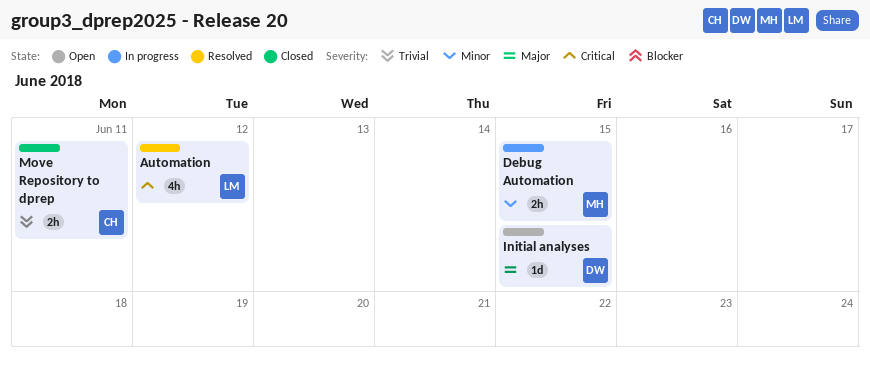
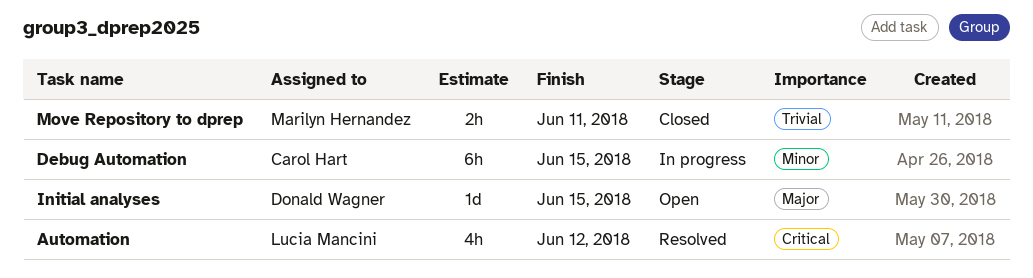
Debug Automation, owner: Marilyn Hernandez -> Carol Hart
Debug Automation, estimate: 2h -> 6h
Move Repository to dprep, owner: Carol Hart -> Marilyn Hernandez

